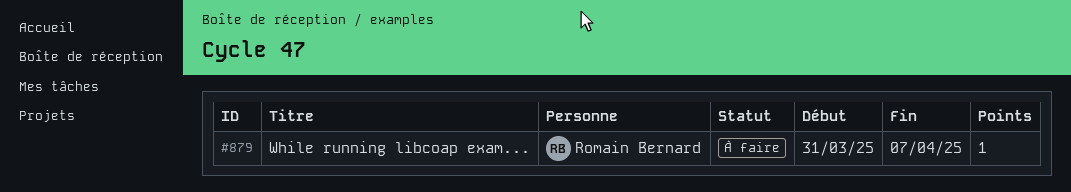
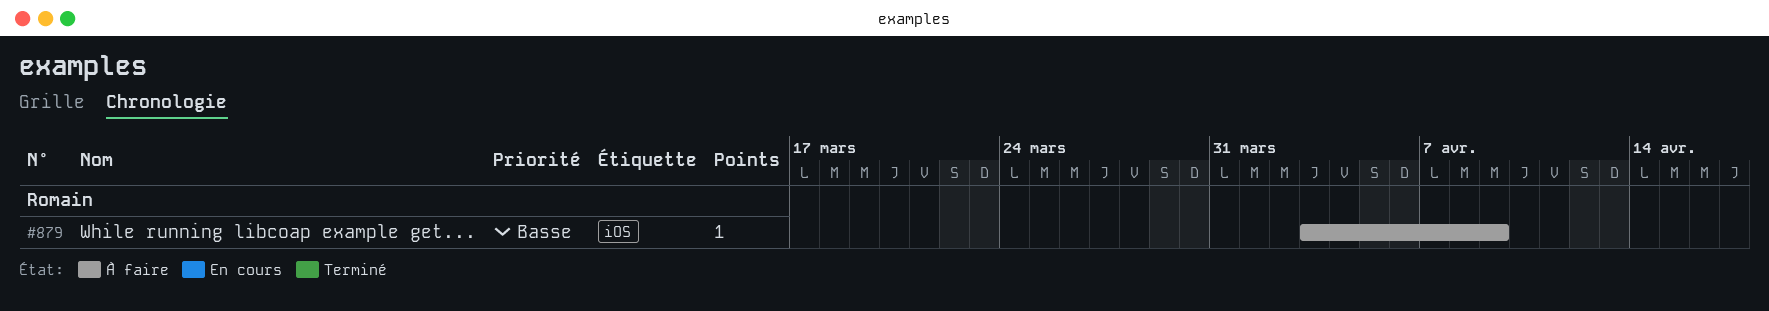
#879, start: Mar 31 -> Apr 3
#879, due: Apr 7 -> Apr 9

